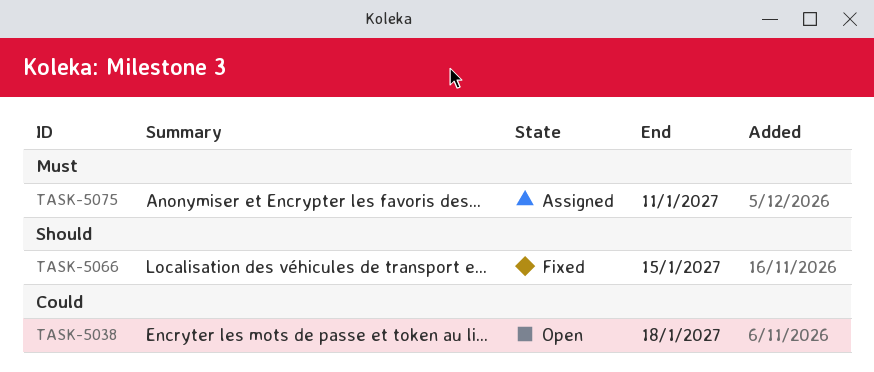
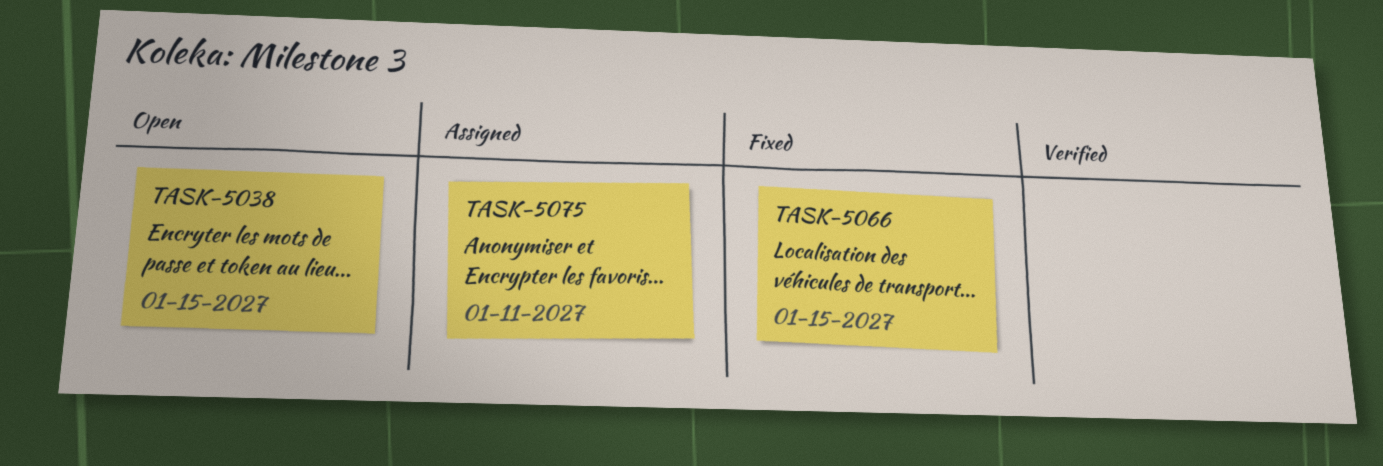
TASK-5038, due: Jan 18 -> Jan 15

